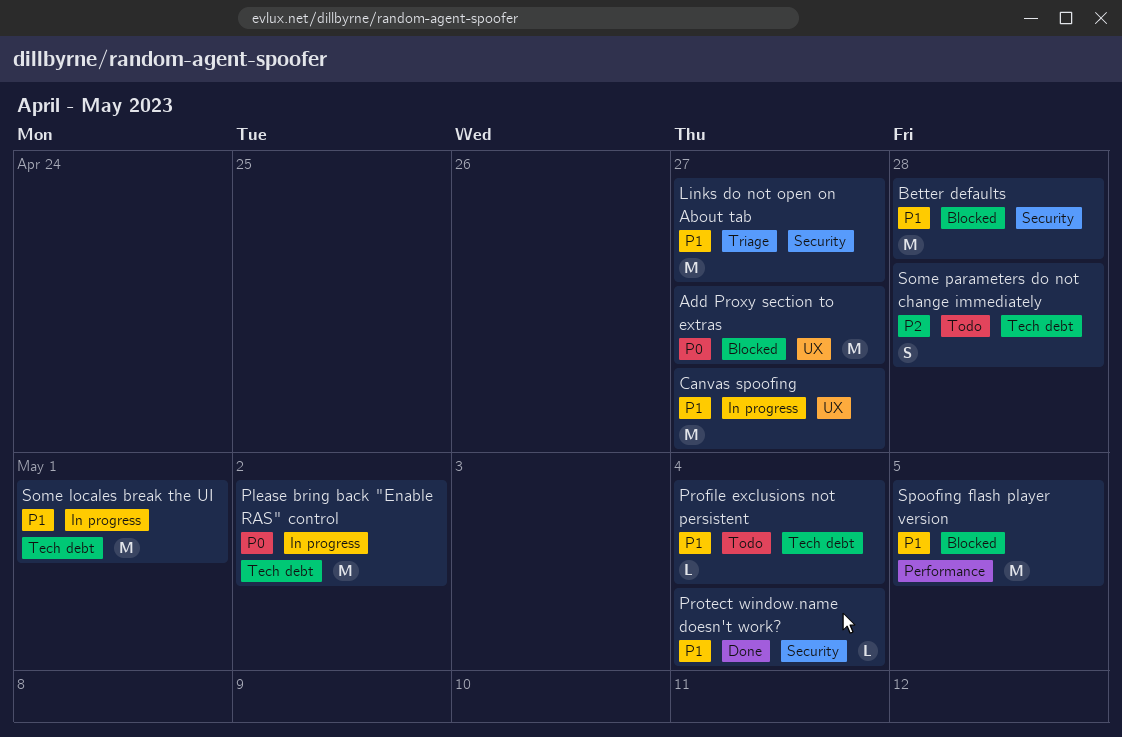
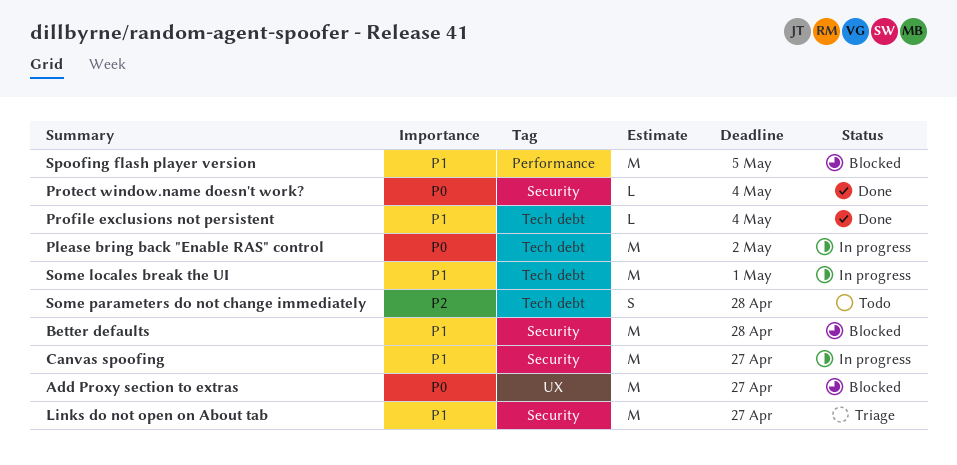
Canvas spoofing, label: UX -> Security
Profile exclusions not persistent, status: Todo -> Done
Protect window.name doesn't work?, priority: P1 -> P0

